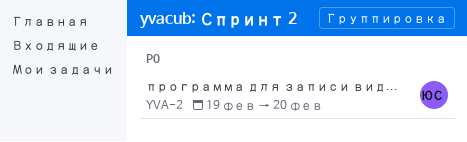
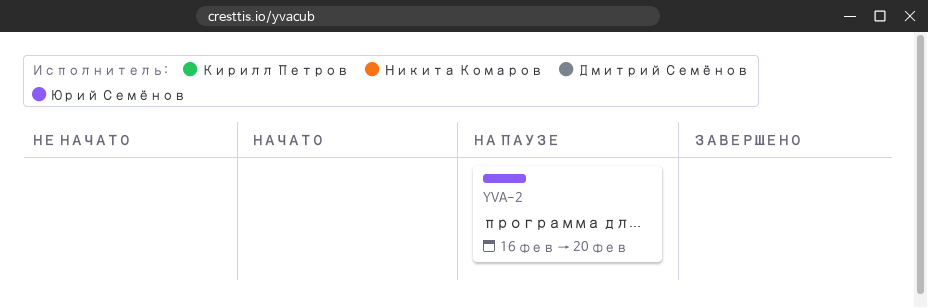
YVA-2, start: Feb 19 -> Feb 16

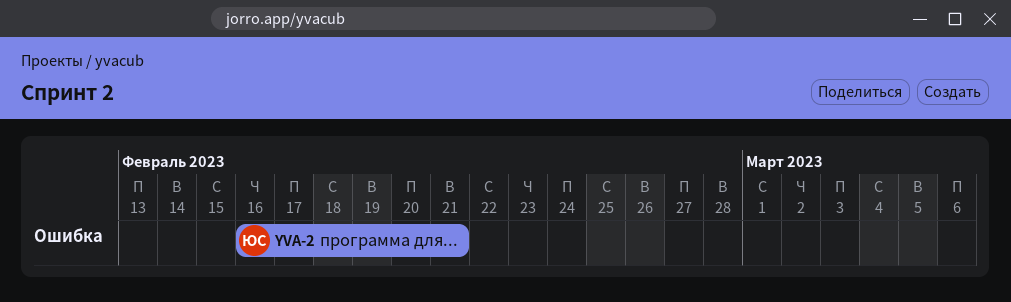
YVA-2, due: Feb 20 -> Feb 21

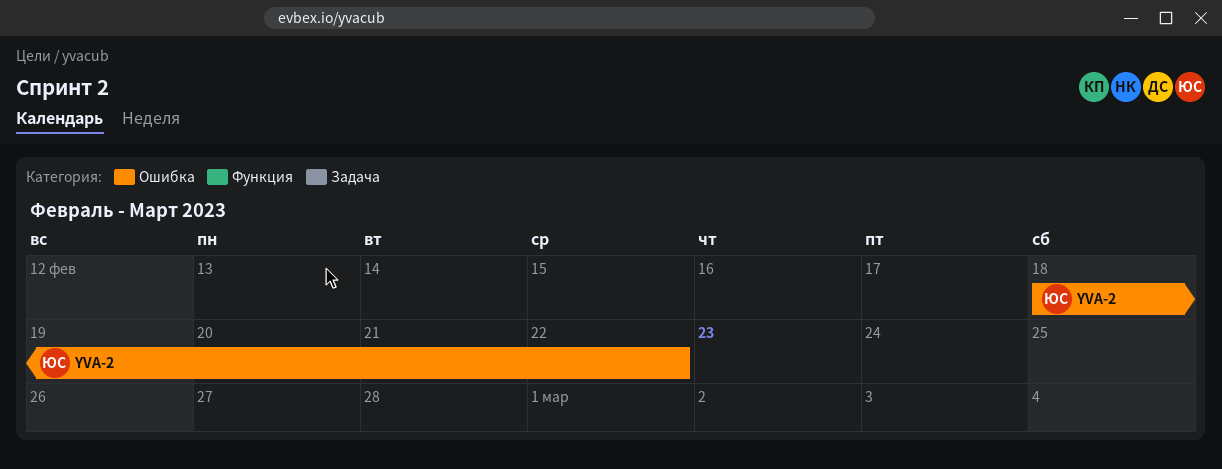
YVA-2, start: Feb 16 -> Feb 18
YVA-2, due: Feb 21 -> Feb 22

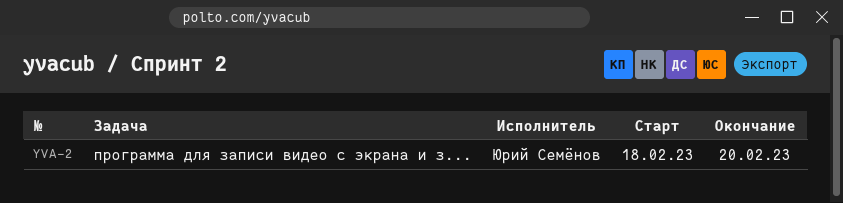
YVA-2, due: Feb 22 -> Feb 20

